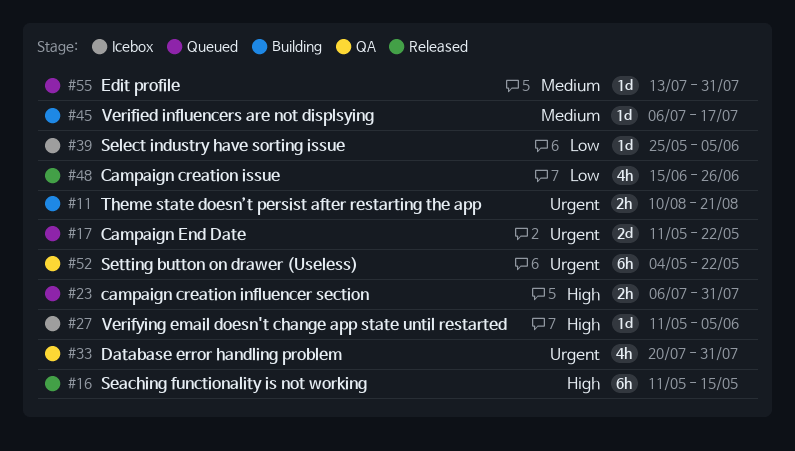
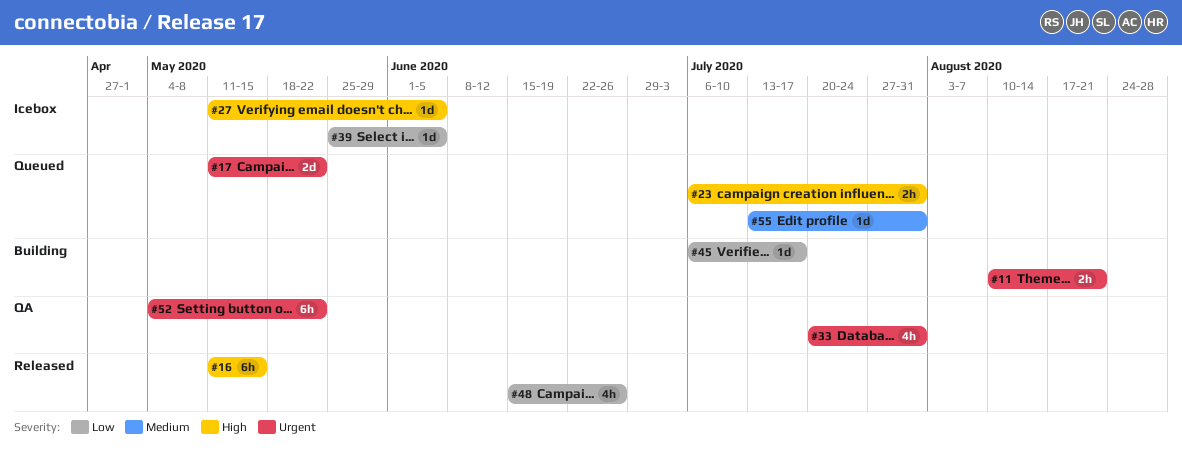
#45, priority: Medium -> Low

